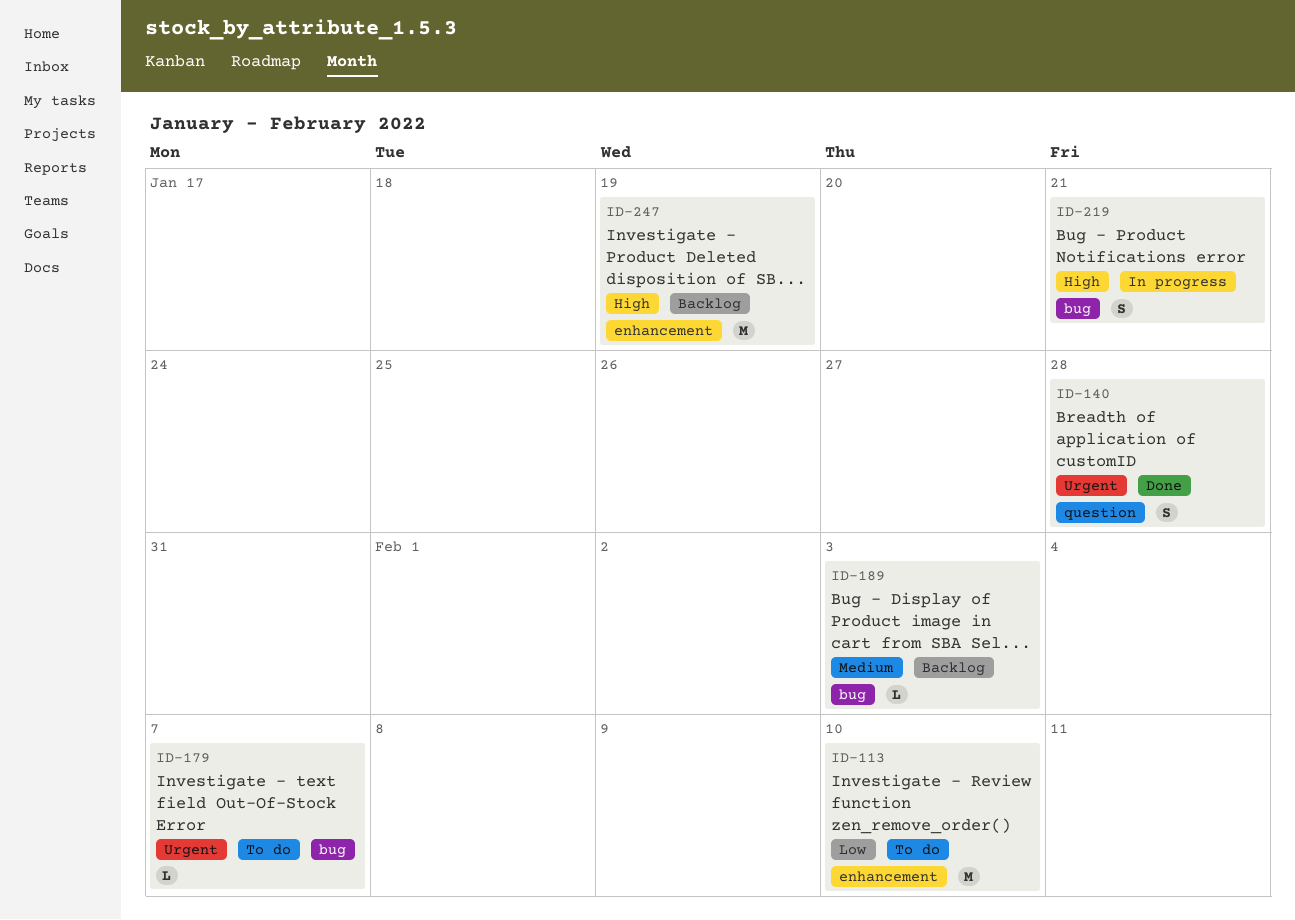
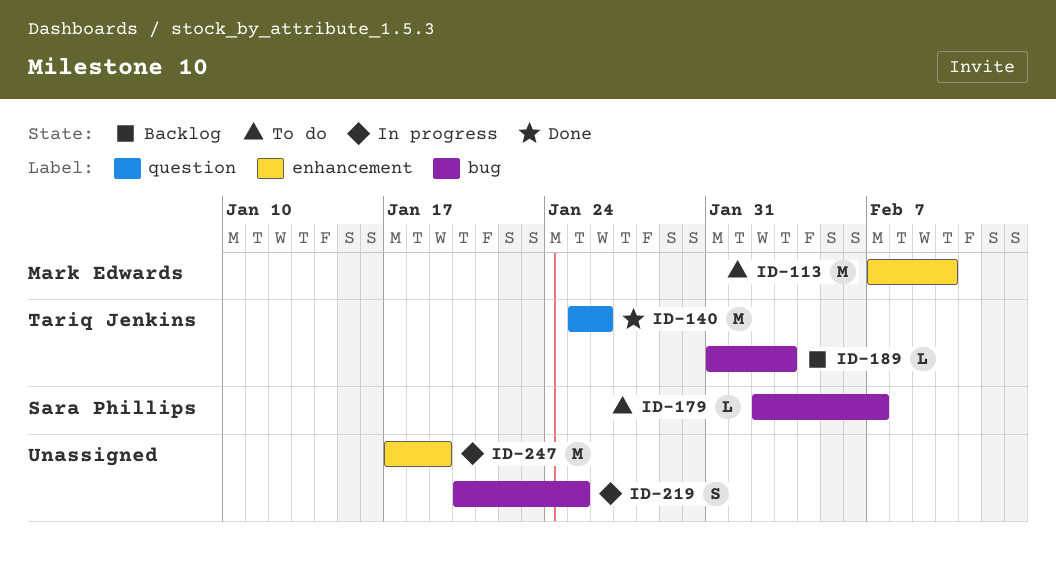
ID-140, estimate: S -> M
ID-140, due: Jan 28 -> Jan 26
ID-219, due: Jan 21 -> Jan 25
ID-247, status: Backlog -> In progress

